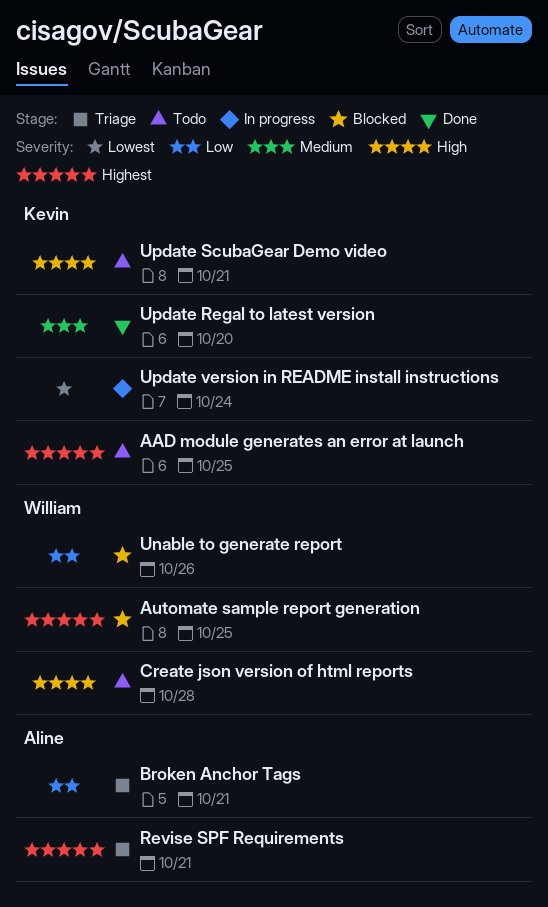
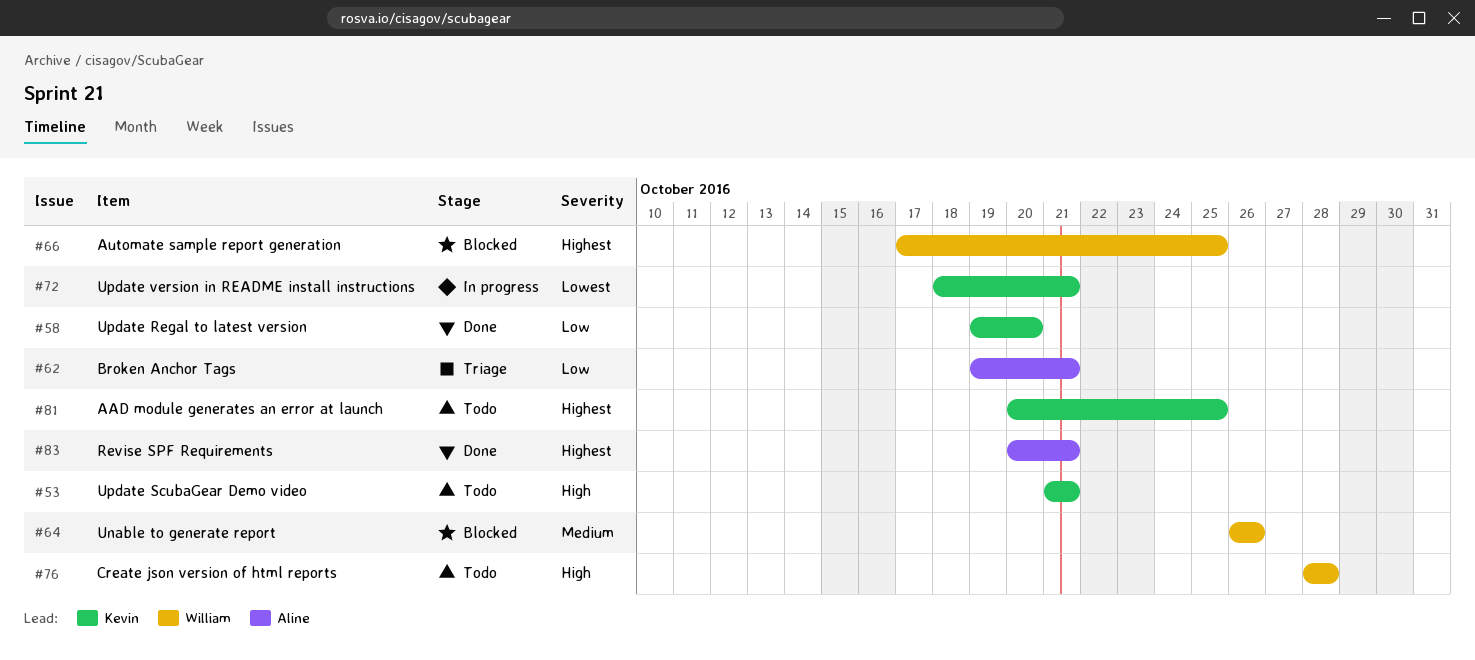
Revise SPF Requirements, status: Triage -> Done
Unable to generate report, priority: Low -> Medium
Update Regal to latest version, priority: Medium -> Low
Update version in README install instructions, due: Oct 24 -> Oct 21

